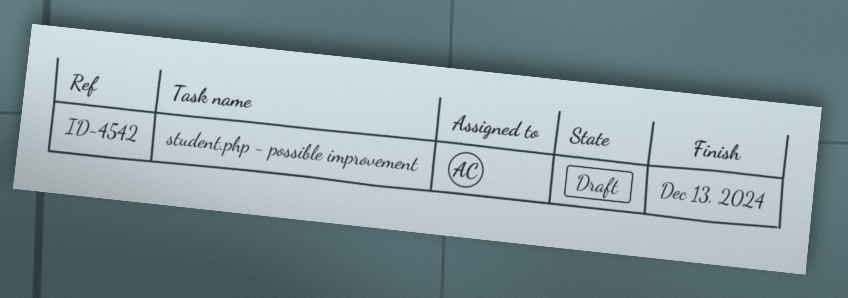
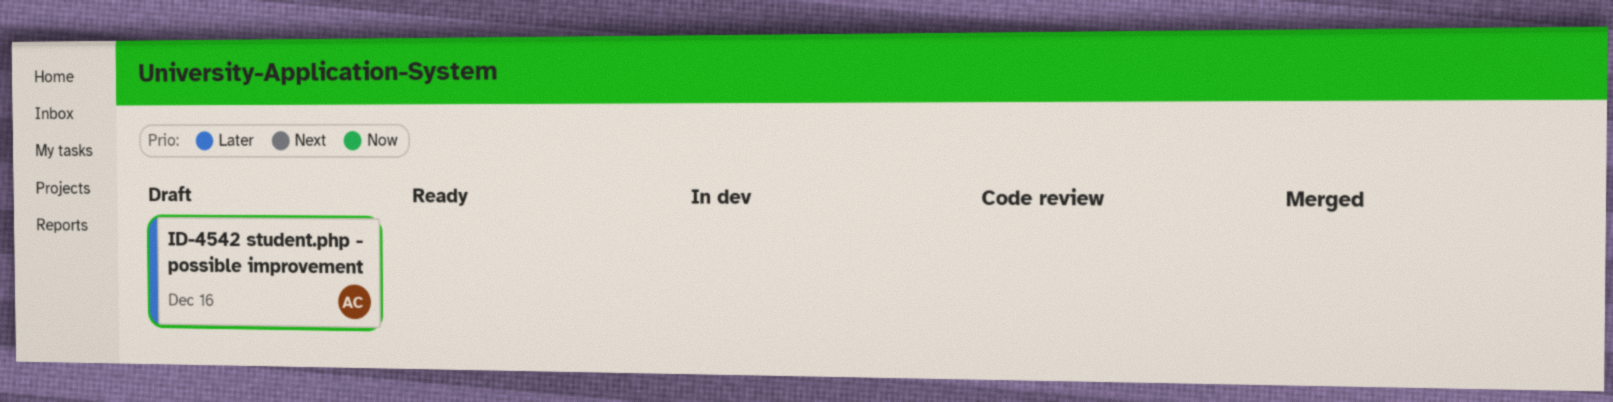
ID-4542, due: Dec 13 -> Dec 16

